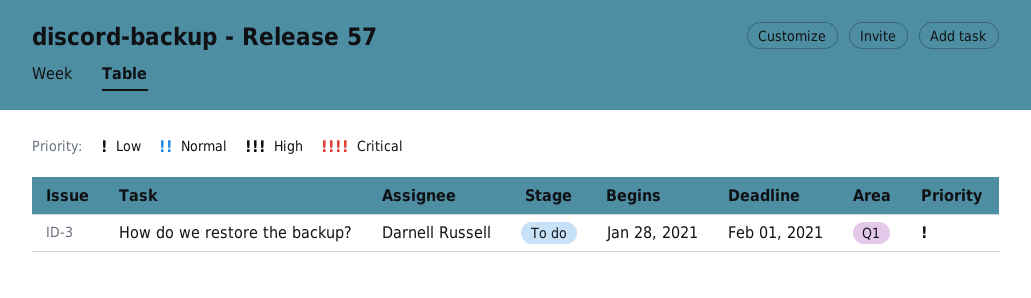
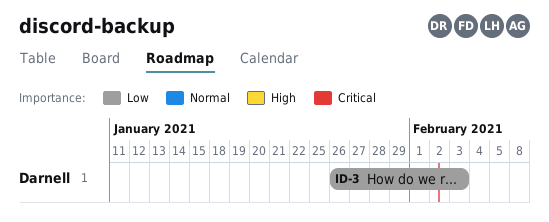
ID-3, start: Jan 28 -> Jan 26
ID-3, due: Feb 1 -> Feb 3

